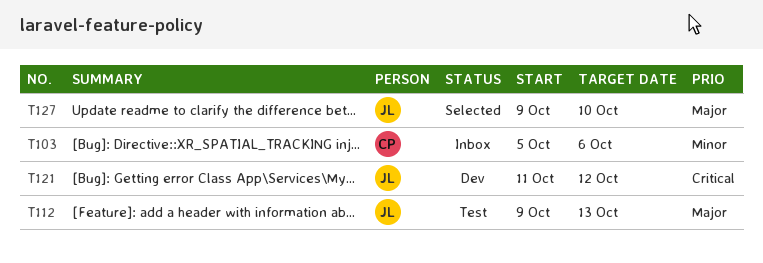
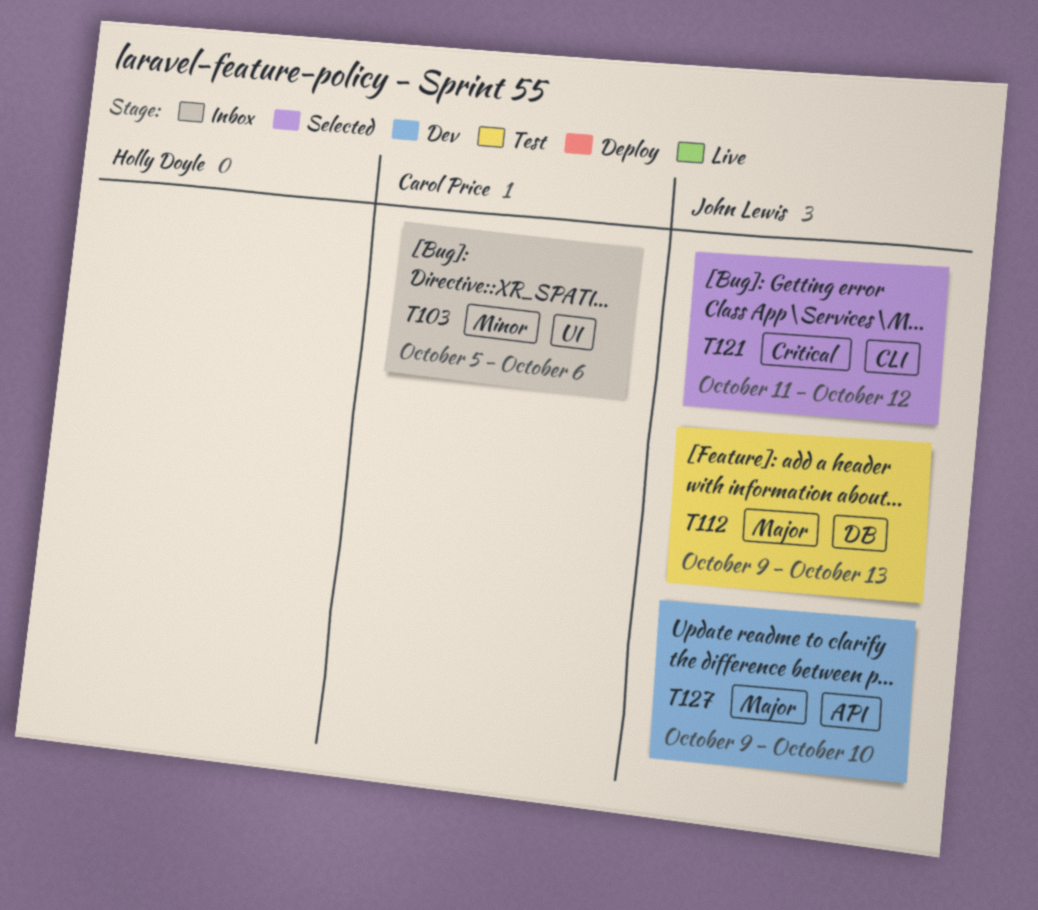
T121, status: Dev -> Selected
T127, status: Selected -> Dev

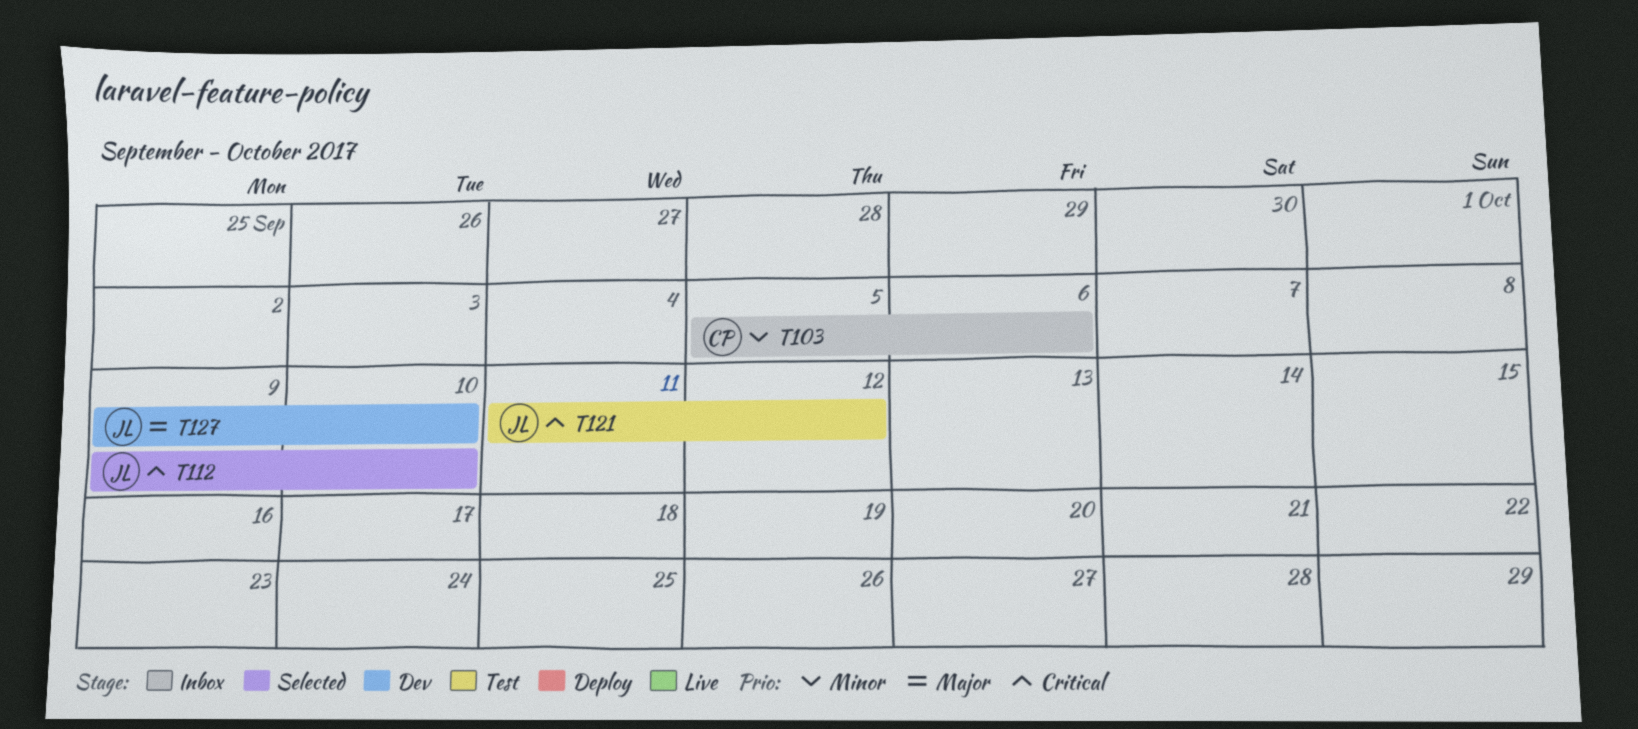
T112, status: Test -> Selected
T112, priority: Major -> Critical
T112, due: Oct 13 -> Oct 10
T121, status: Selected -> Test

